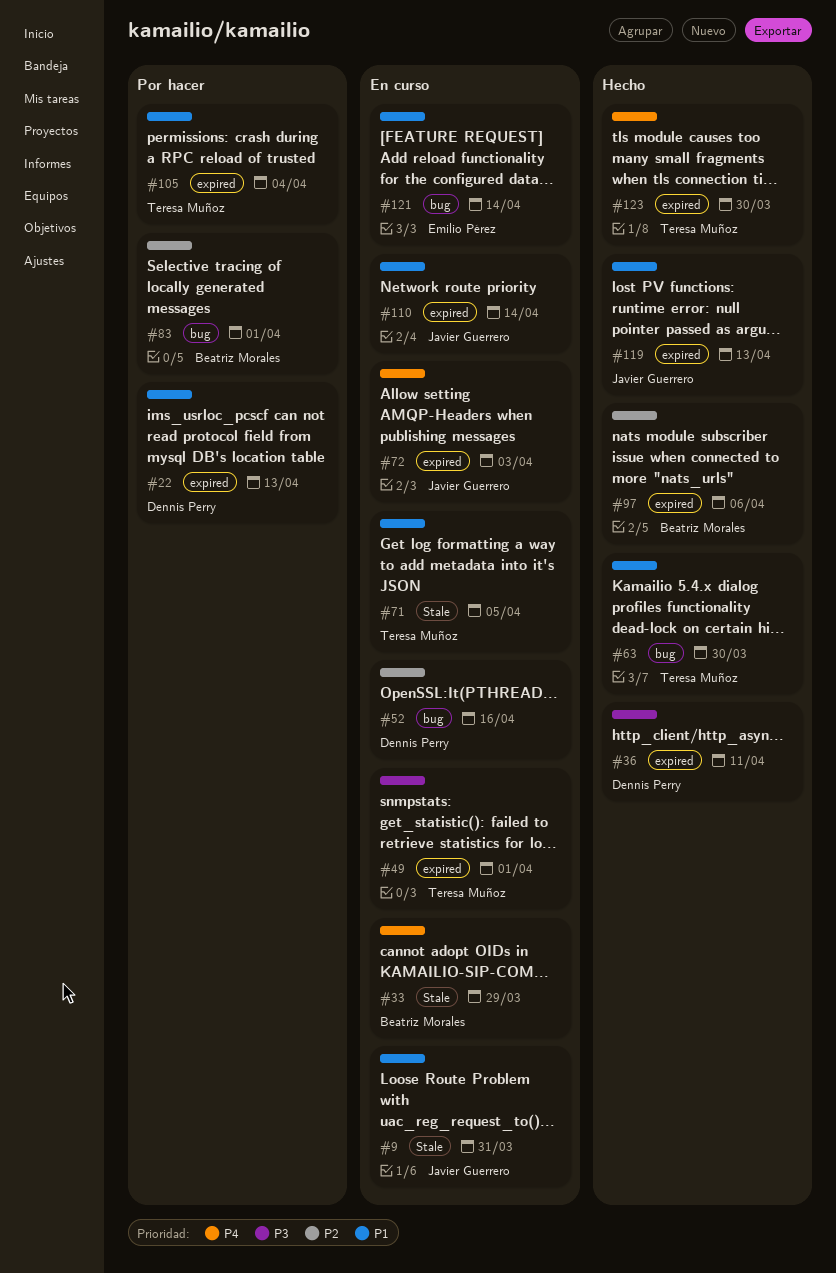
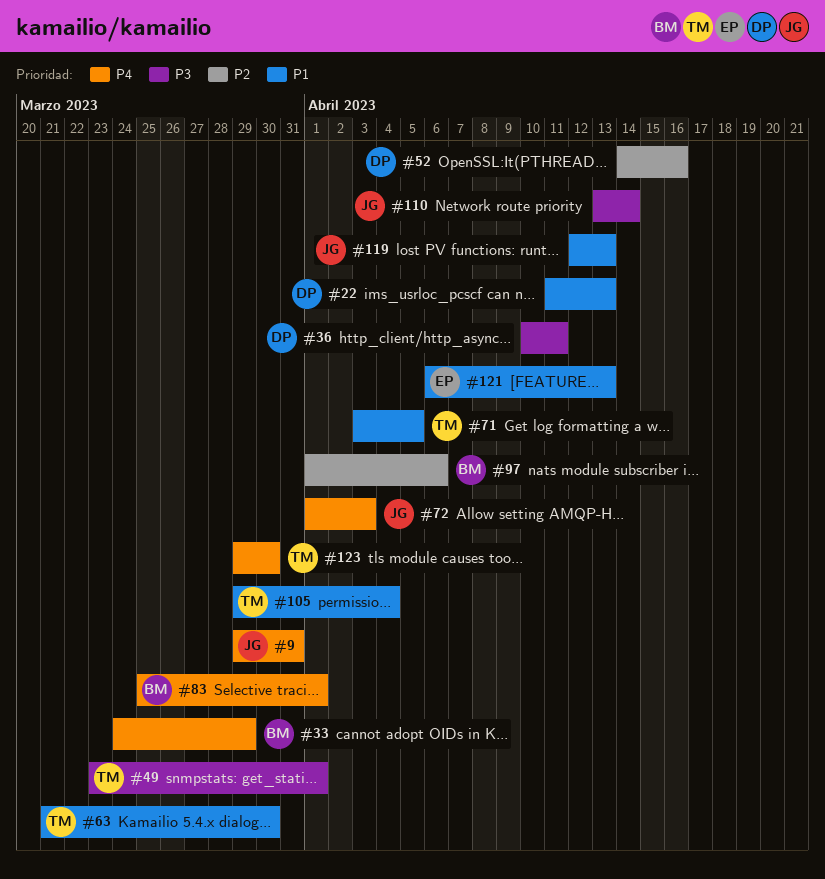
#9, priority: P1 -> P4
#83, priority: P2 -> P4
#110, priority: P1 -> P3
#121, due: Apr 14 -> Apr 13

